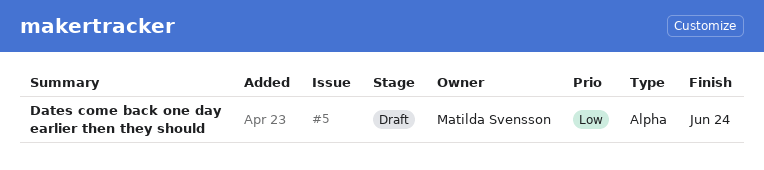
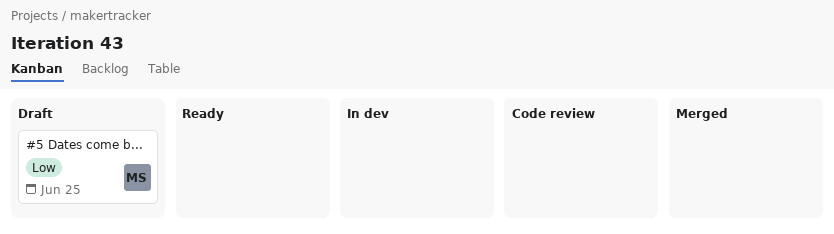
#5, due: Jun 24 -> Jun 25

